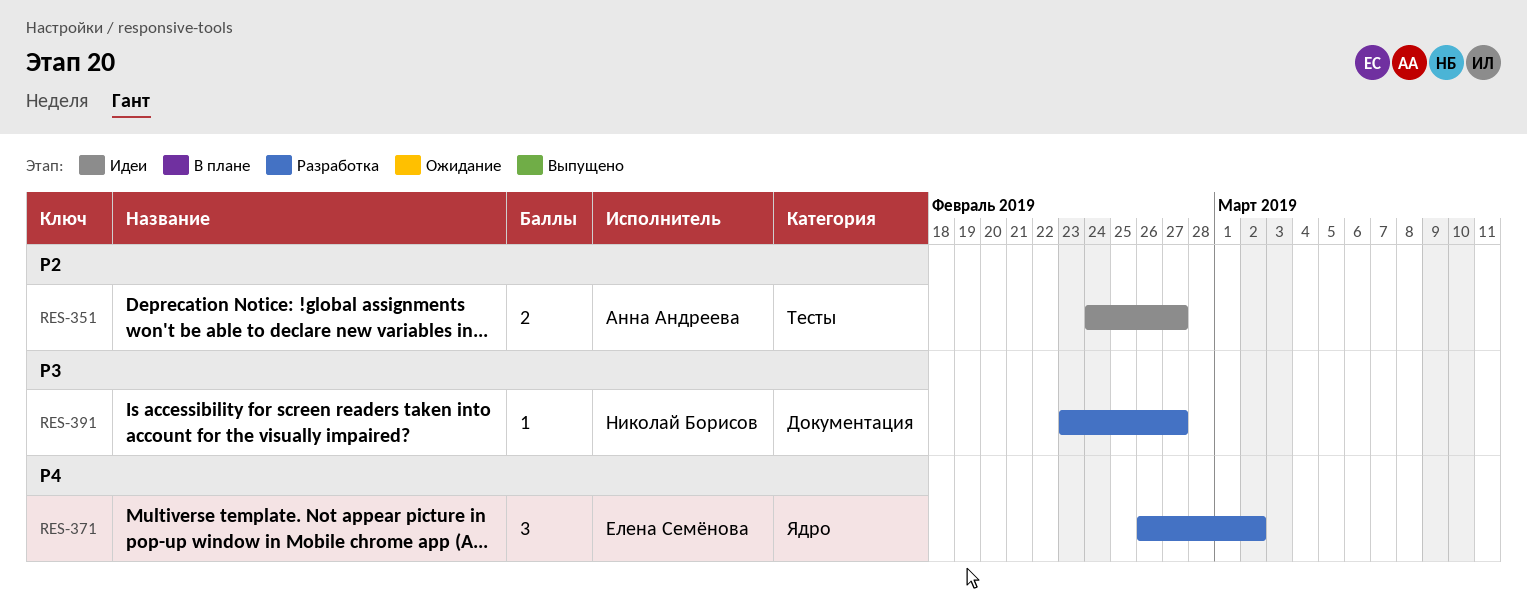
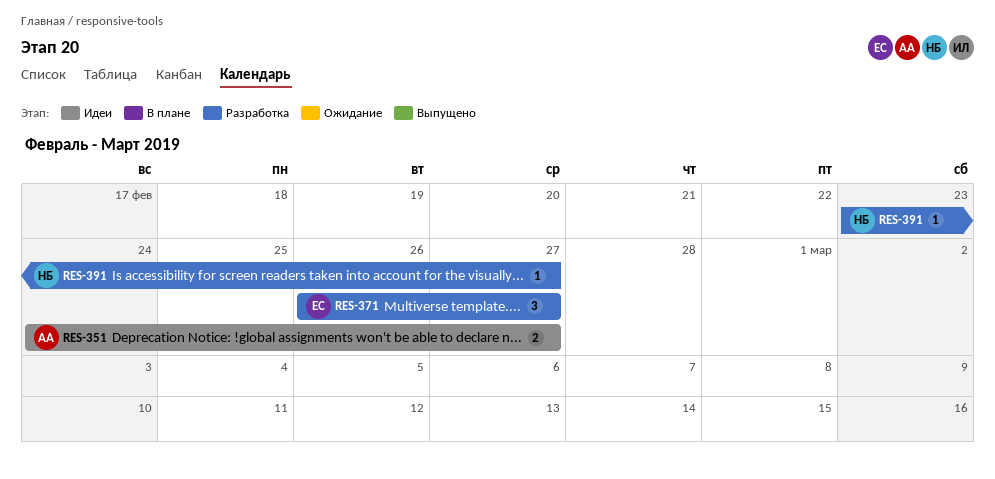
RES-371, due: Mar 2 -> Feb 27

